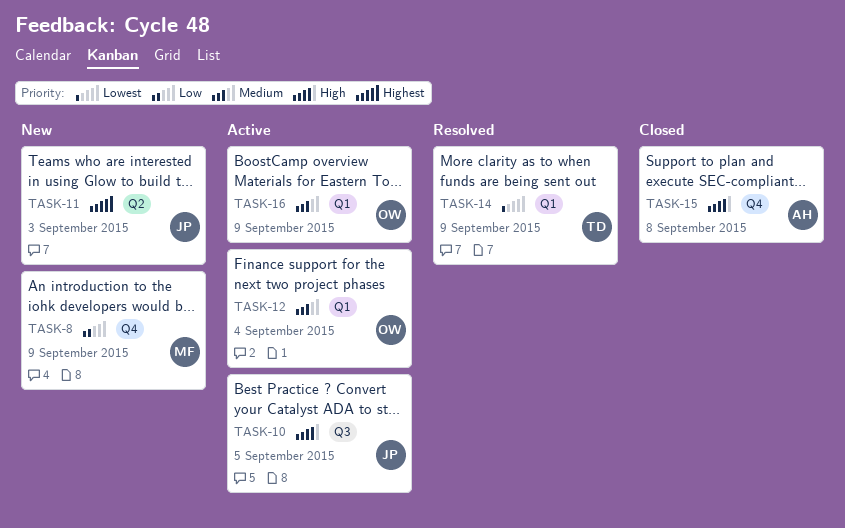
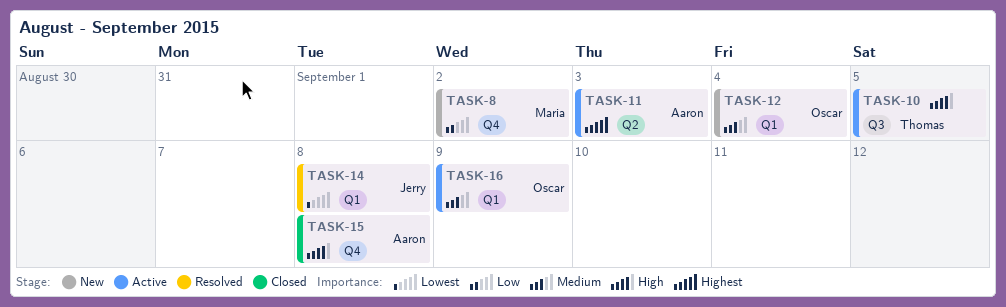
TASK-8, due: Sep 9 -> Sep 2
TASK-10, owner: Jerry -> Thomas
TASK-11, status: New -> Active
TASK-11, owner: Jerry -> Aaron
TASK-12, status: Active -> New
TASK-14, owner: Thomas -> Jerry
TASK-14, due: Sep 9 -> Sep 8

